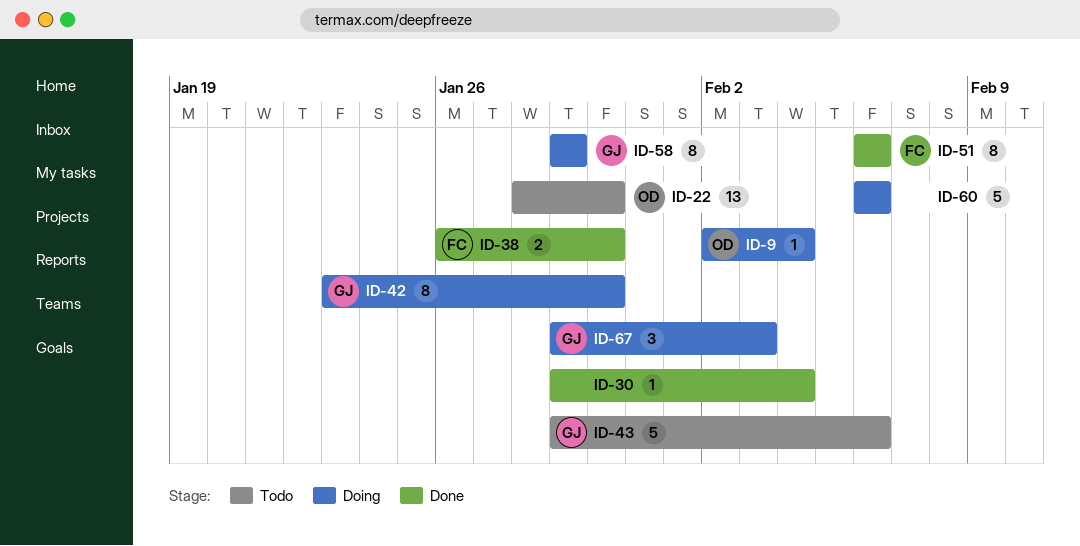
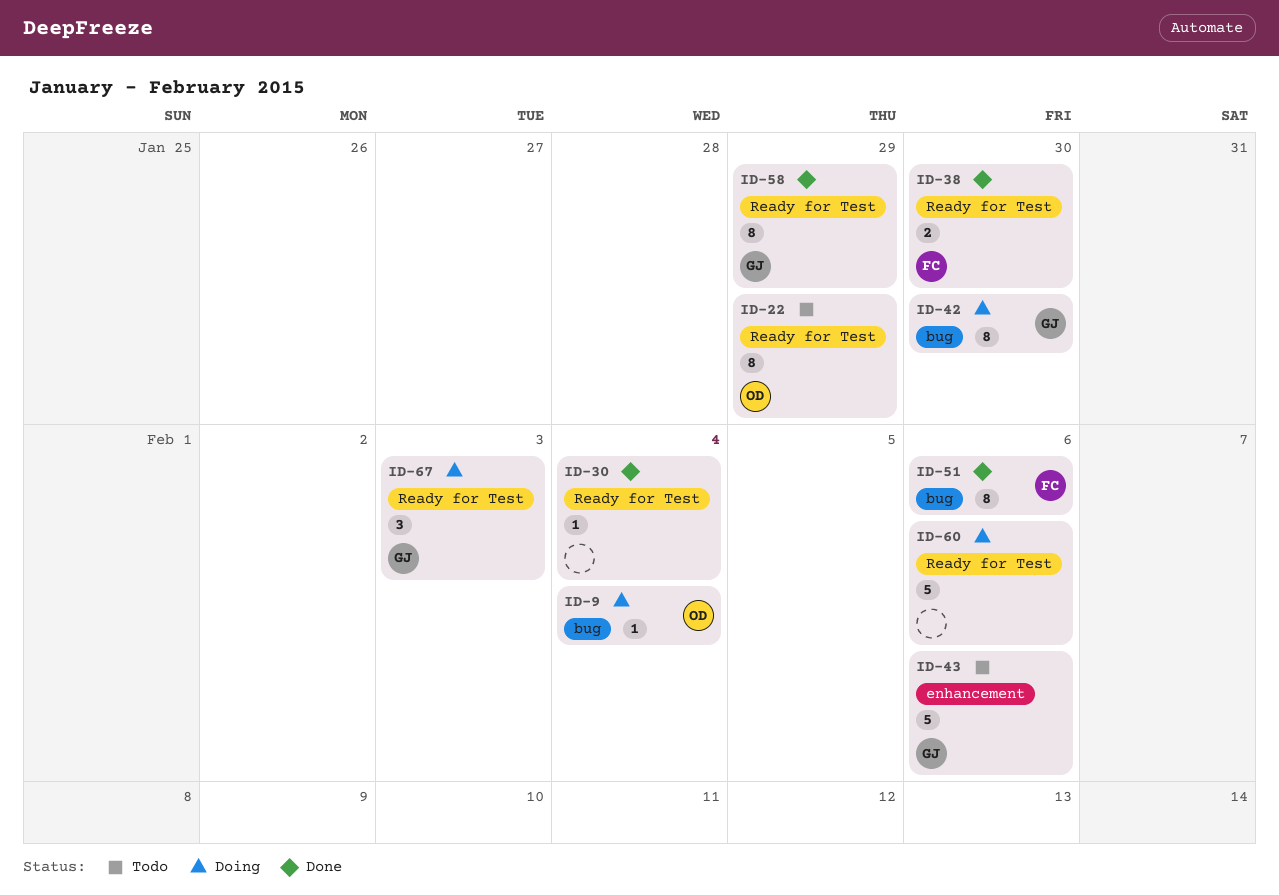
ID-22, estimate: 13 -> 8
ID-22, due: Jan 30 -> Jan 29
ID-58, status: Doing -> Done

